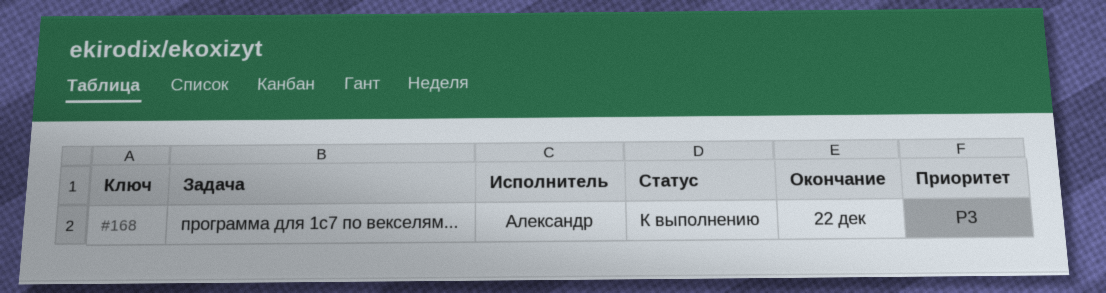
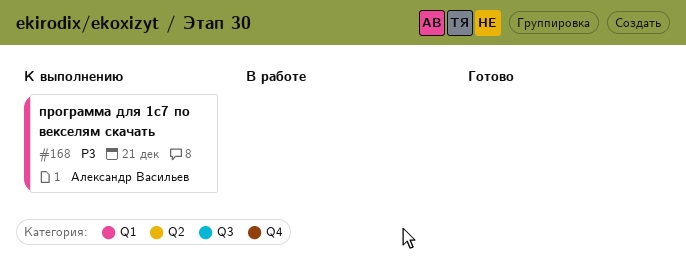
#168, due: Dec 22 -> Dec 21

